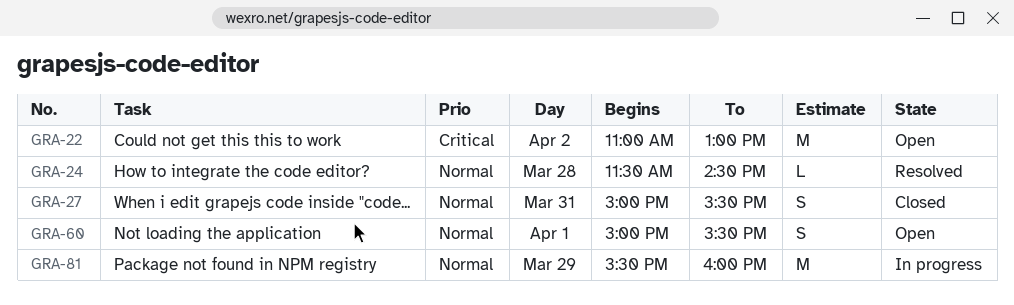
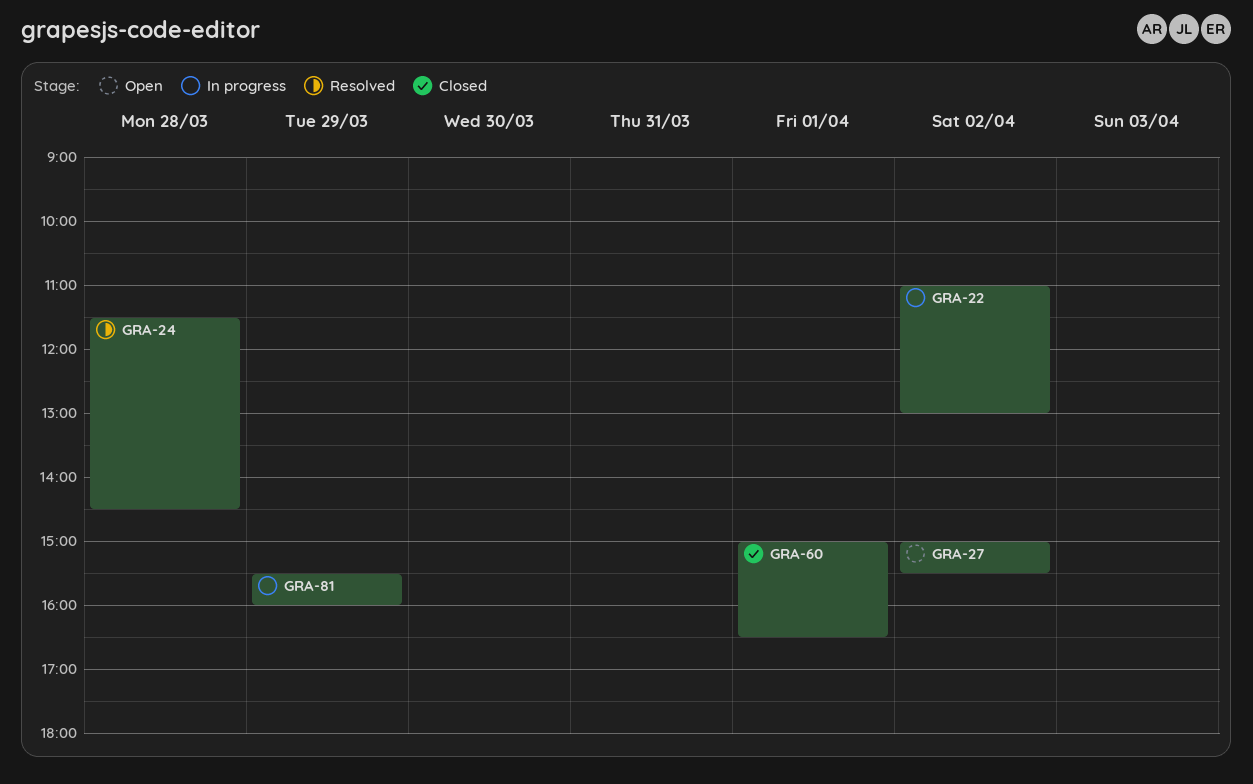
GRA-22, status: Open -> In progress
GRA-27, status: Closed -> Open
GRA-27, day: Mar 31 -> Apr 2
GRA-60, status: Open -> Closed
GRA-60, ends: 15:30 -> 16:30

